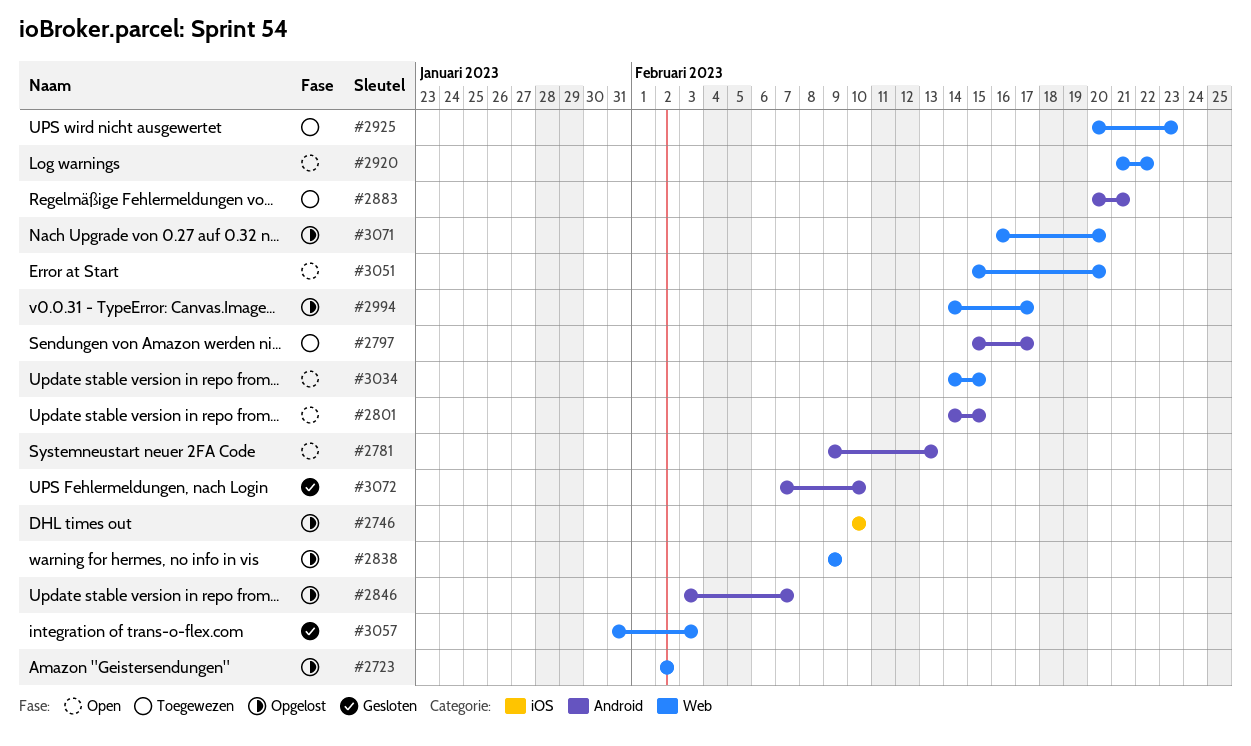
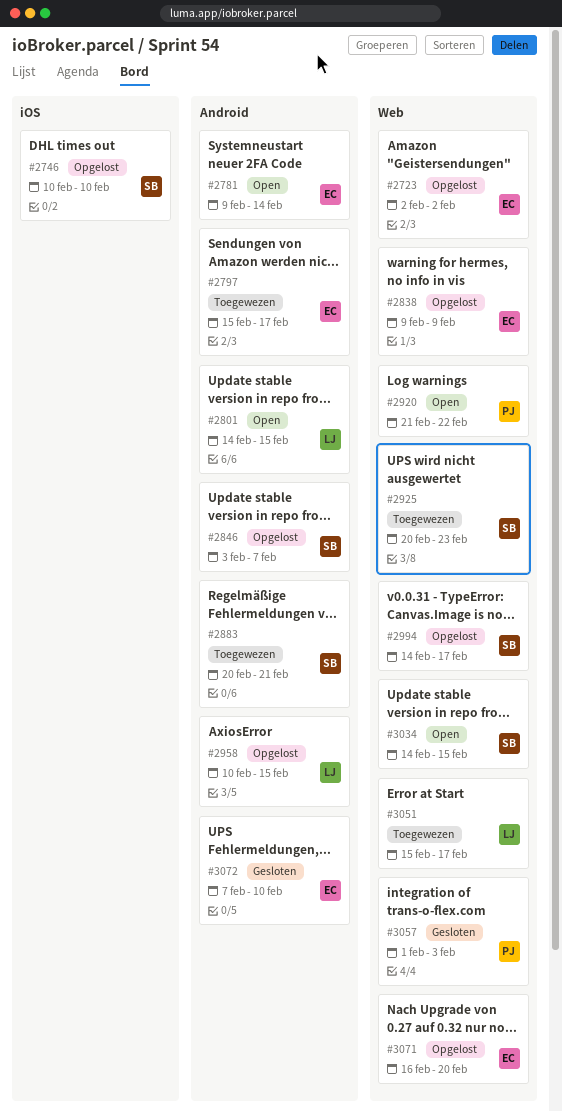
#2781, due: Feb 13 -> Feb 14
#2958: none -> present
#3051, status: Open -> Toegewezen
#3051, due: Feb 20 -> Feb 17
#3057, start: Jan 31 -> Feb 1

